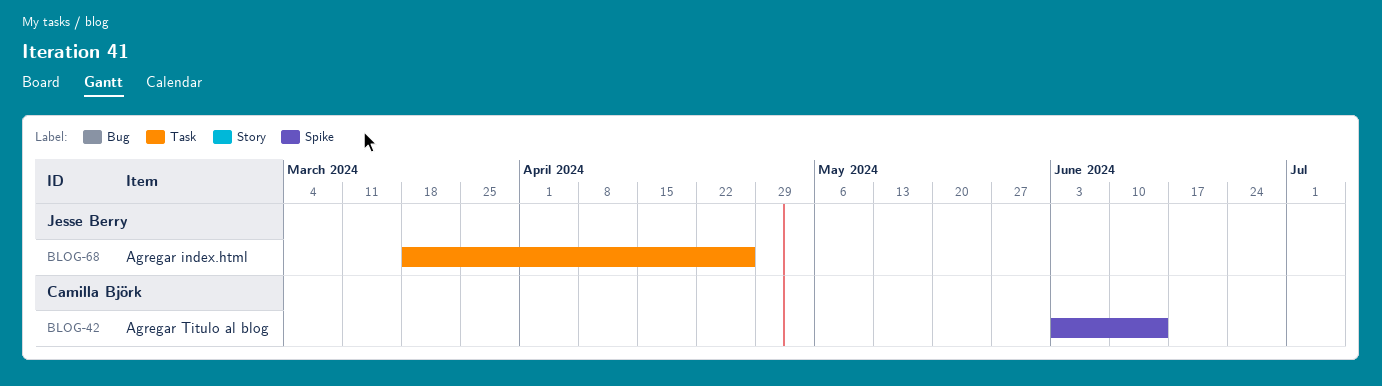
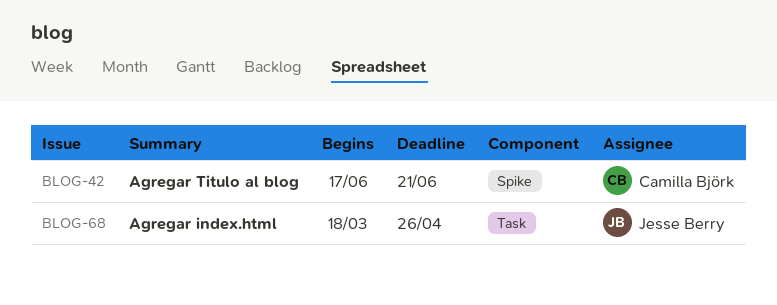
BLOG-42, start: Jun 3 -> Jun 17
BLOG-42, due: Jun 14 -> Jun 21

